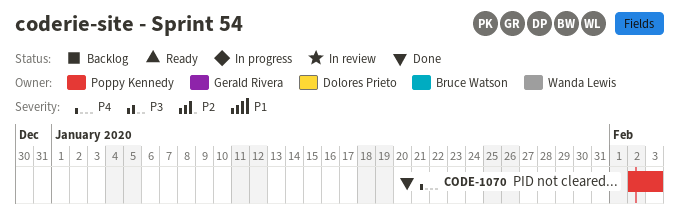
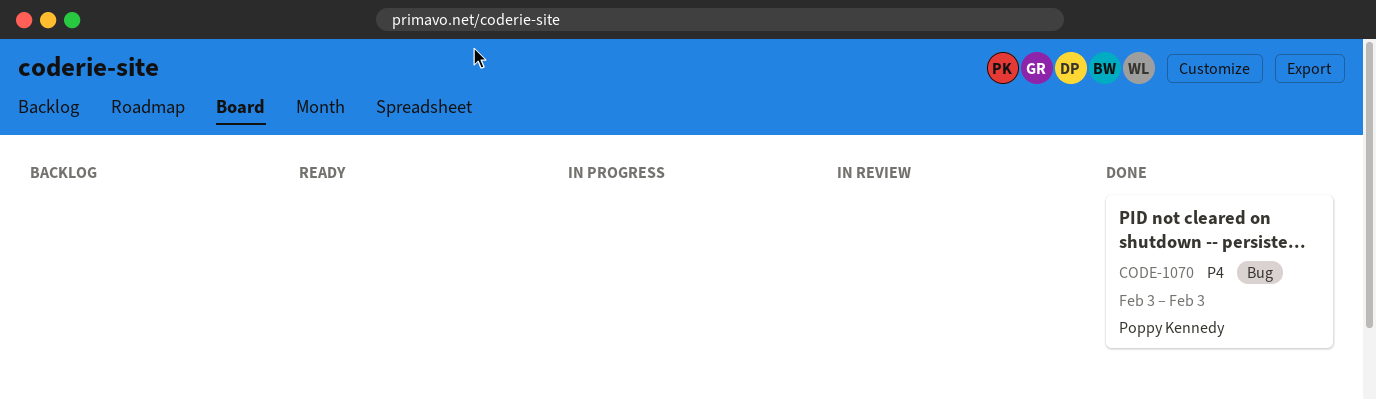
CODE-1070, start: Feb 2 -> Feb 3

